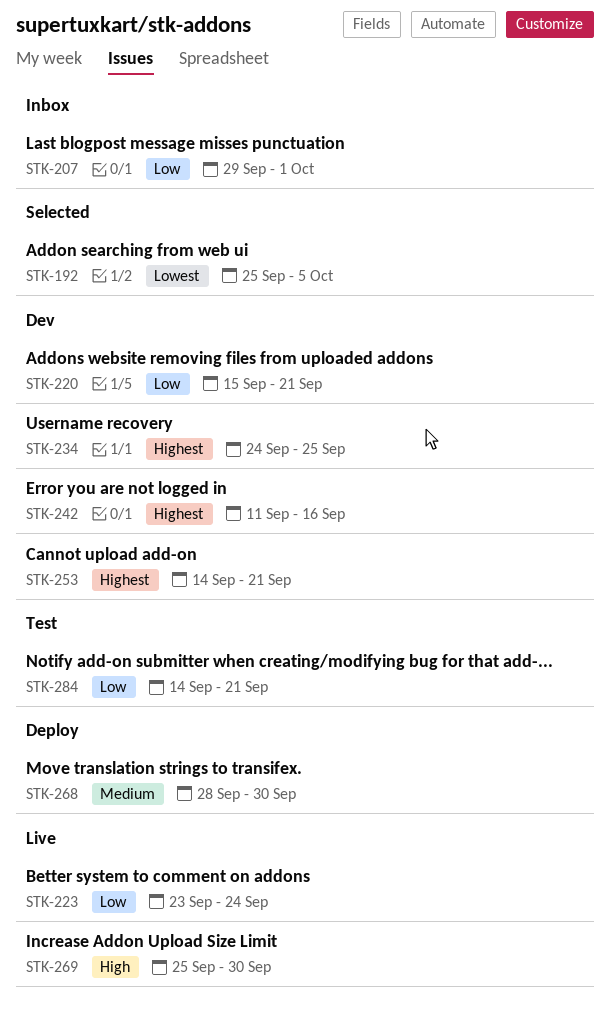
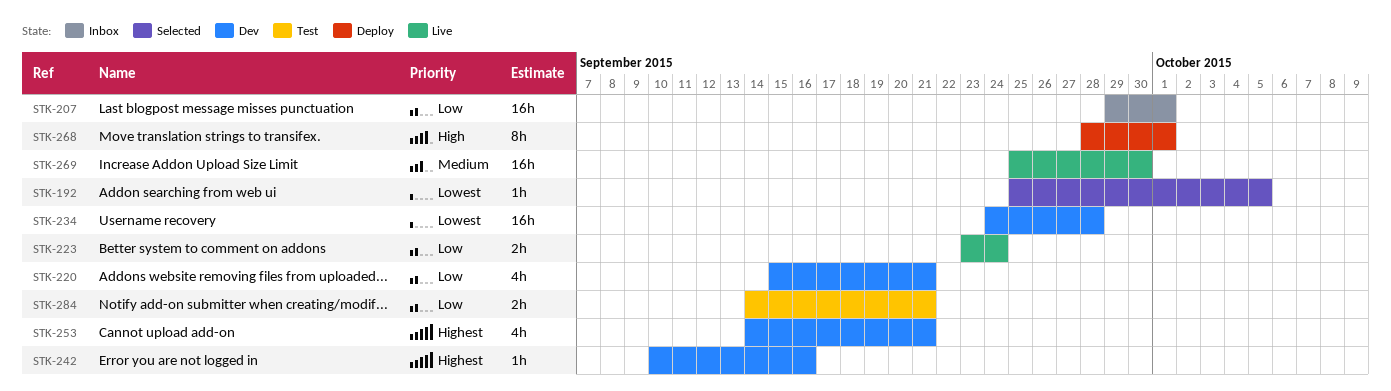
STK-234, priority: Highest -> Lowest
STK-234, due: Sep 25 -> Sep 28
STK-242, start: Sep 11 -> Sep 10
STK-268, priority: Medium -> High
STK-268, due: Sep 30 -> Oct 1
STK-269, priority: High -> Medium

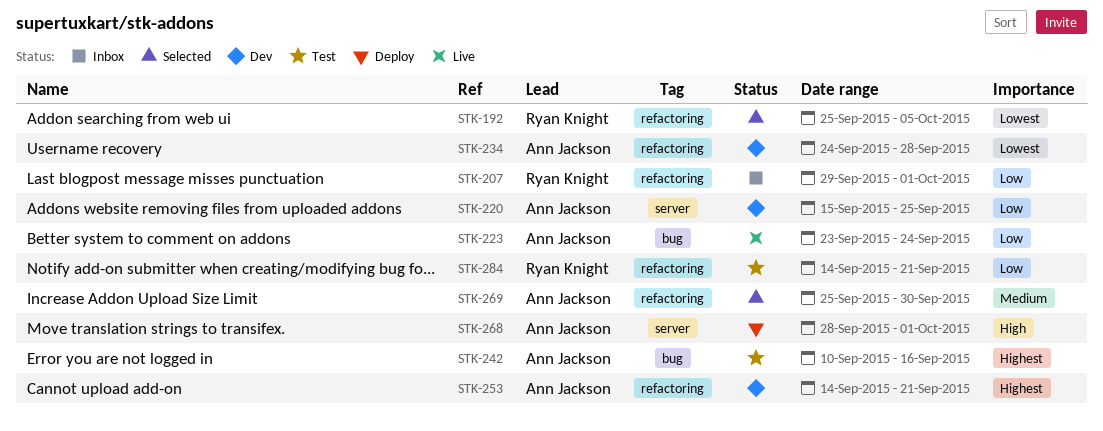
STK-220, due: Sep 21 -> Sep 25
STK-242, status: Dev -> Test
STK-269, status: Live -> Selected

